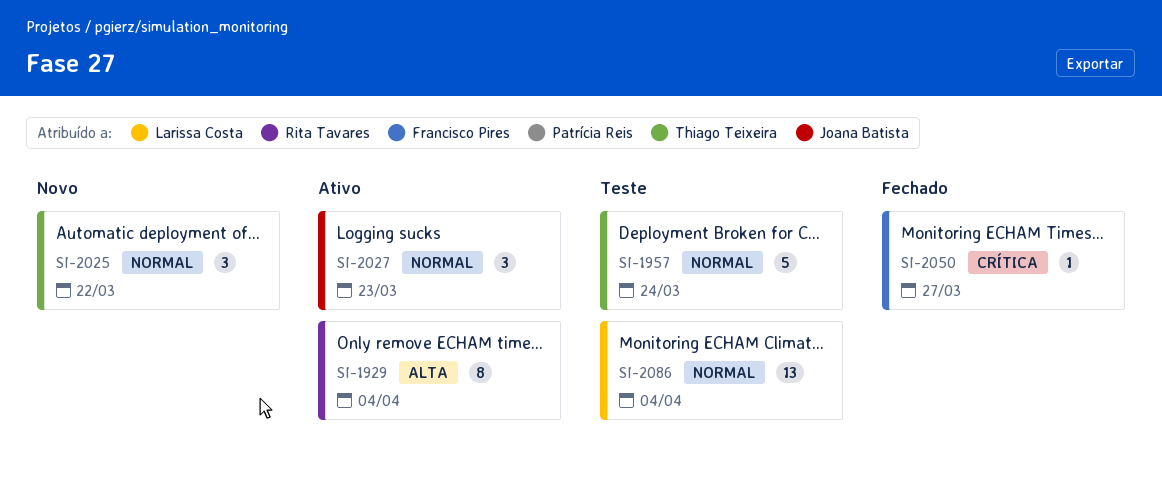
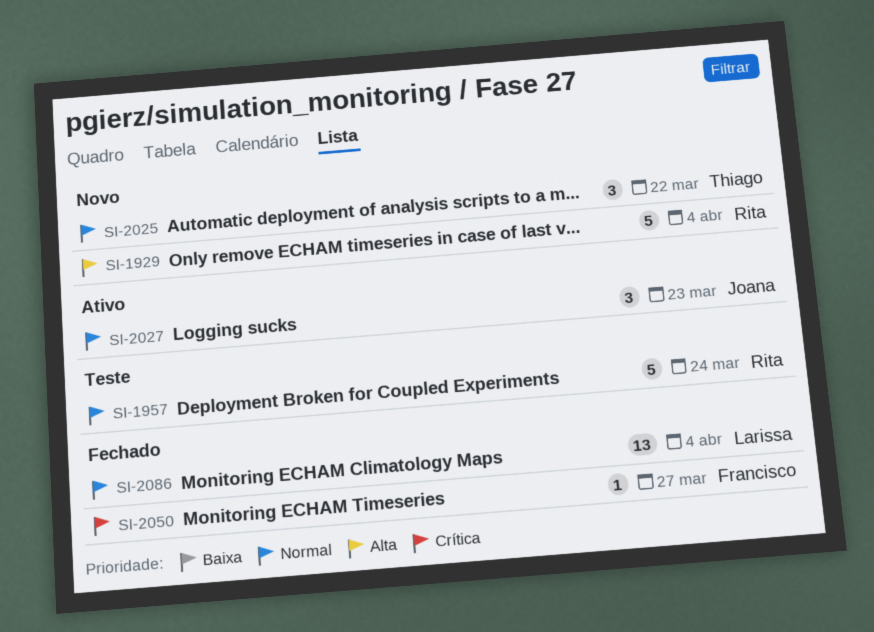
SI-1929, status: Ativo -> Novo
SI-1929, estimate: 8 -> 5
SI-1957, owner: Thiago Teixeira -> Rita Tavares
SI-2086, status: Teste -> Fechado

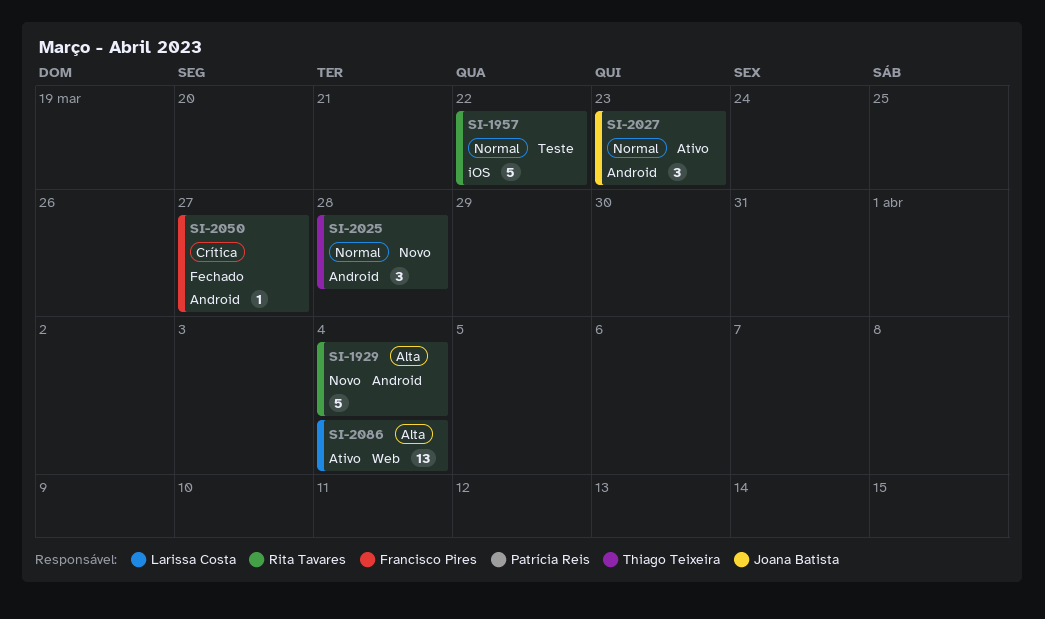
SI-1957, due: Mar 24 -> Mar 22
SI-2025, due: Mar 22 -> Mar 28
SI-2086, status: Fechado -> Ativo
SI-2086, priority: Normal -> Alta

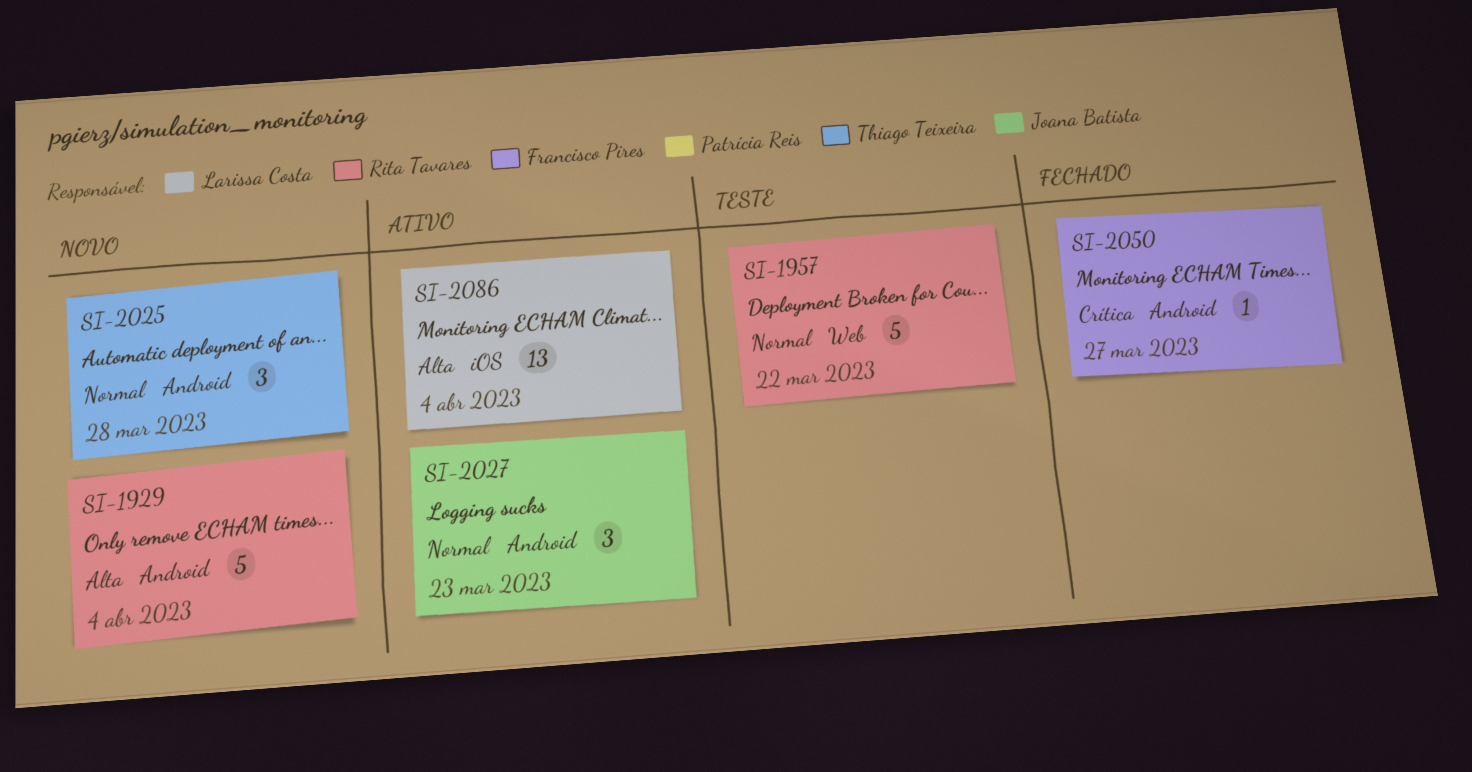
SI-1957, label: iOS -> Web
SI-2086, label: Web -> iOS

